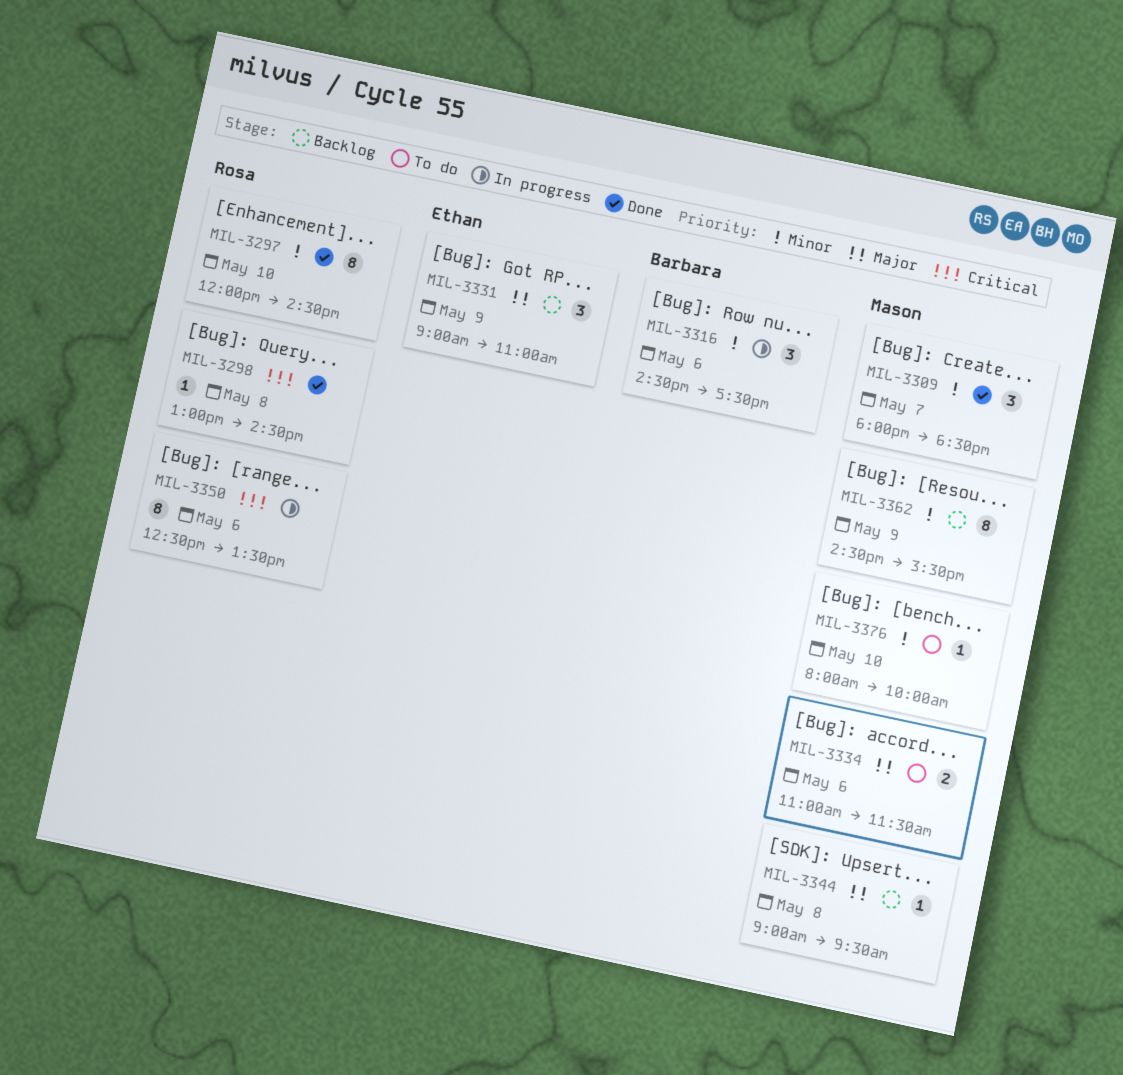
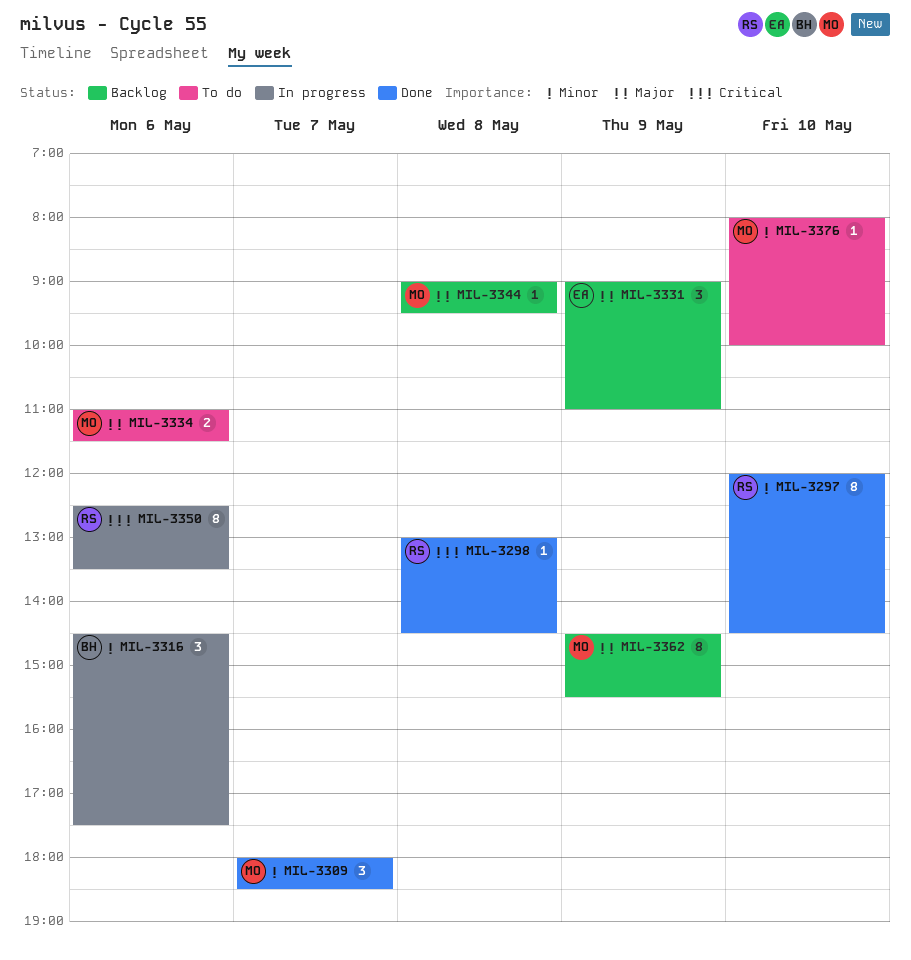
MIL-3362, priority: Minor -> Major

